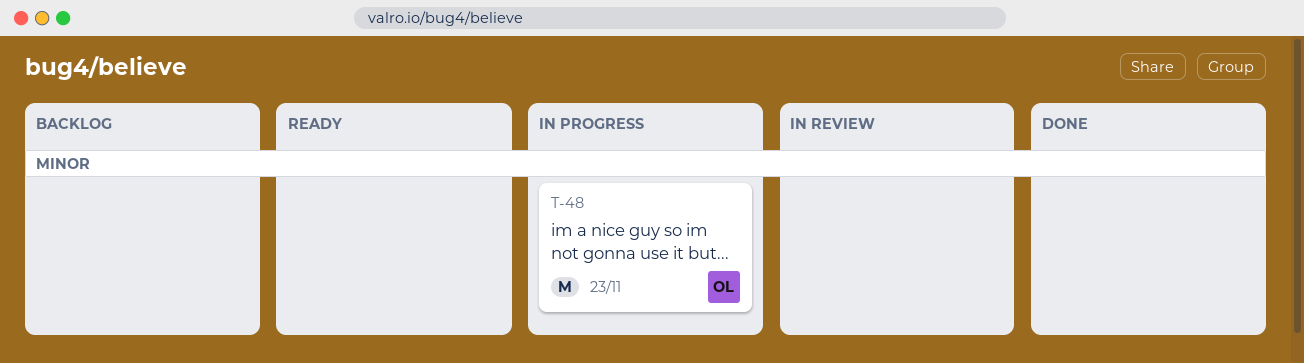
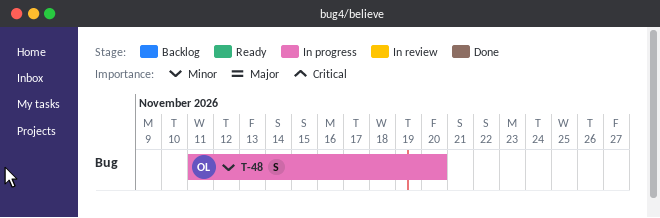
T-48, estimate: M -> S
T-48, due: Nov 23 -> Nov 20

